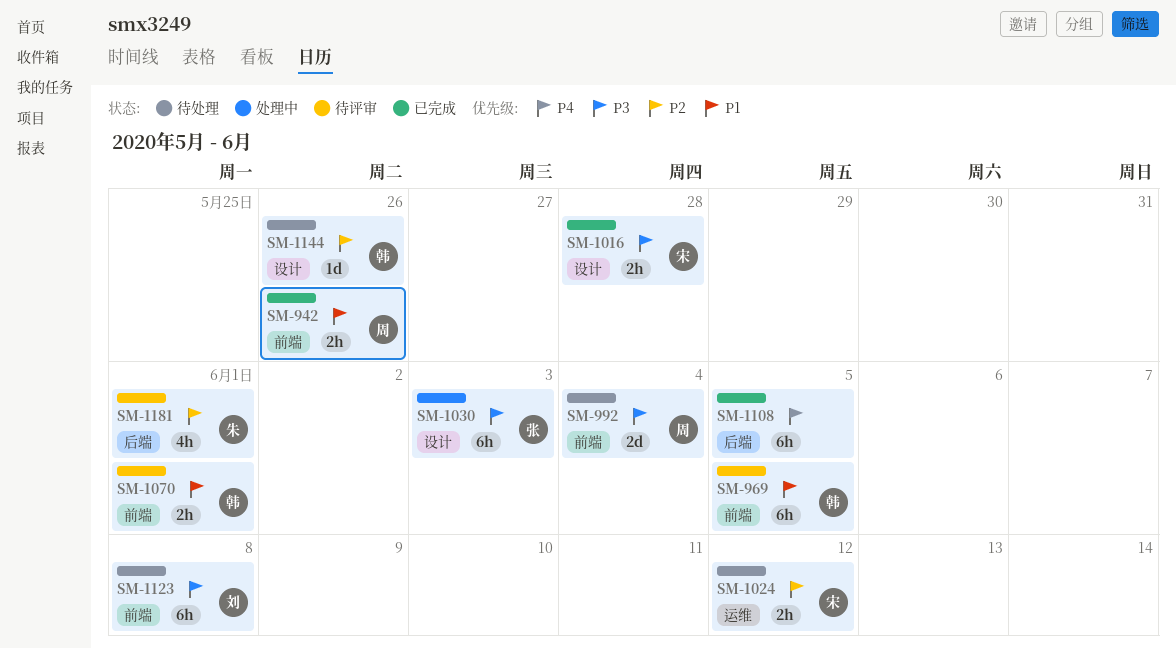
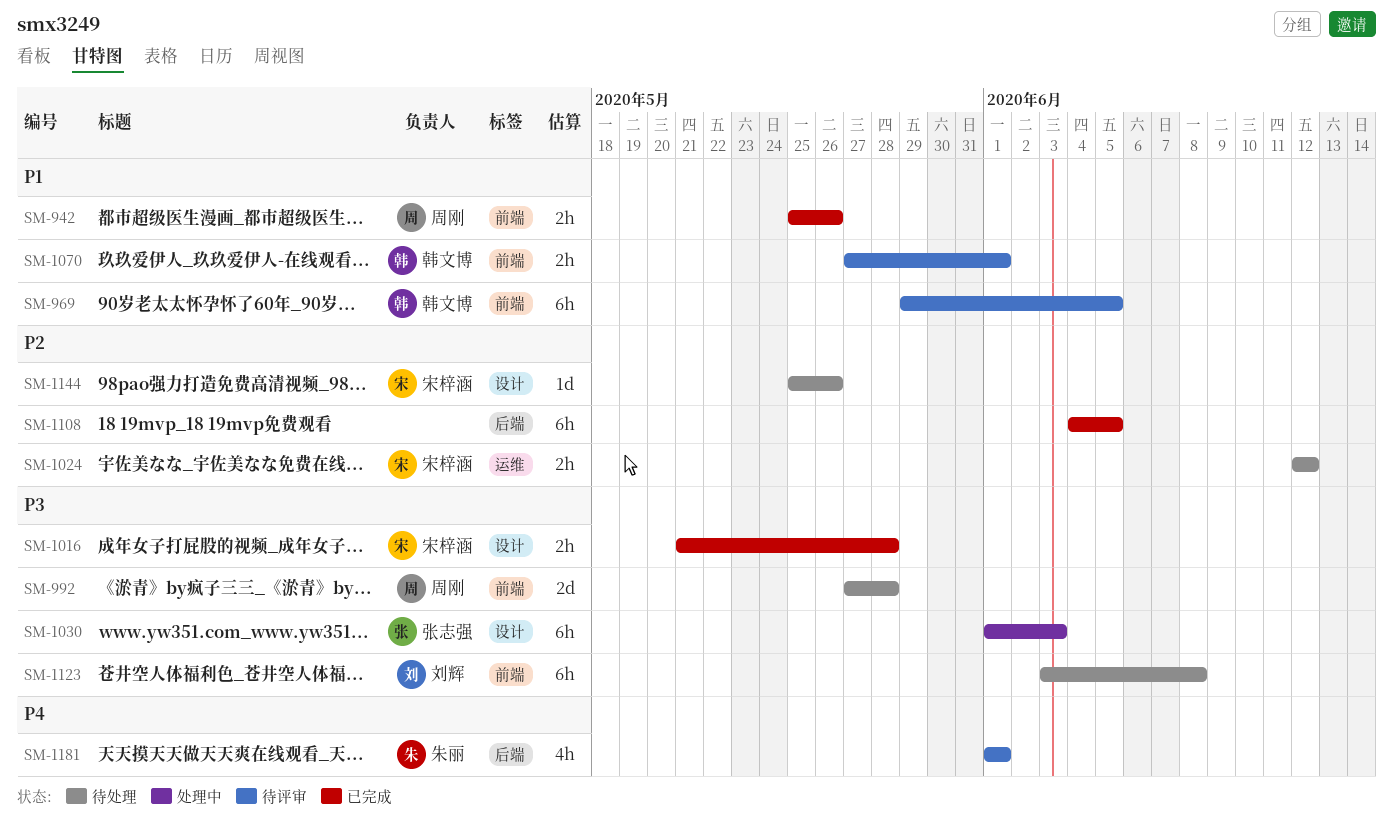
SM-992, due: Jun 4 -> May 28
SM-1108, priority: P4 -> P2
SM-1144, owner: 韩文博 -> 宋梓涵
SM-1181, priority: P2 -> P4

